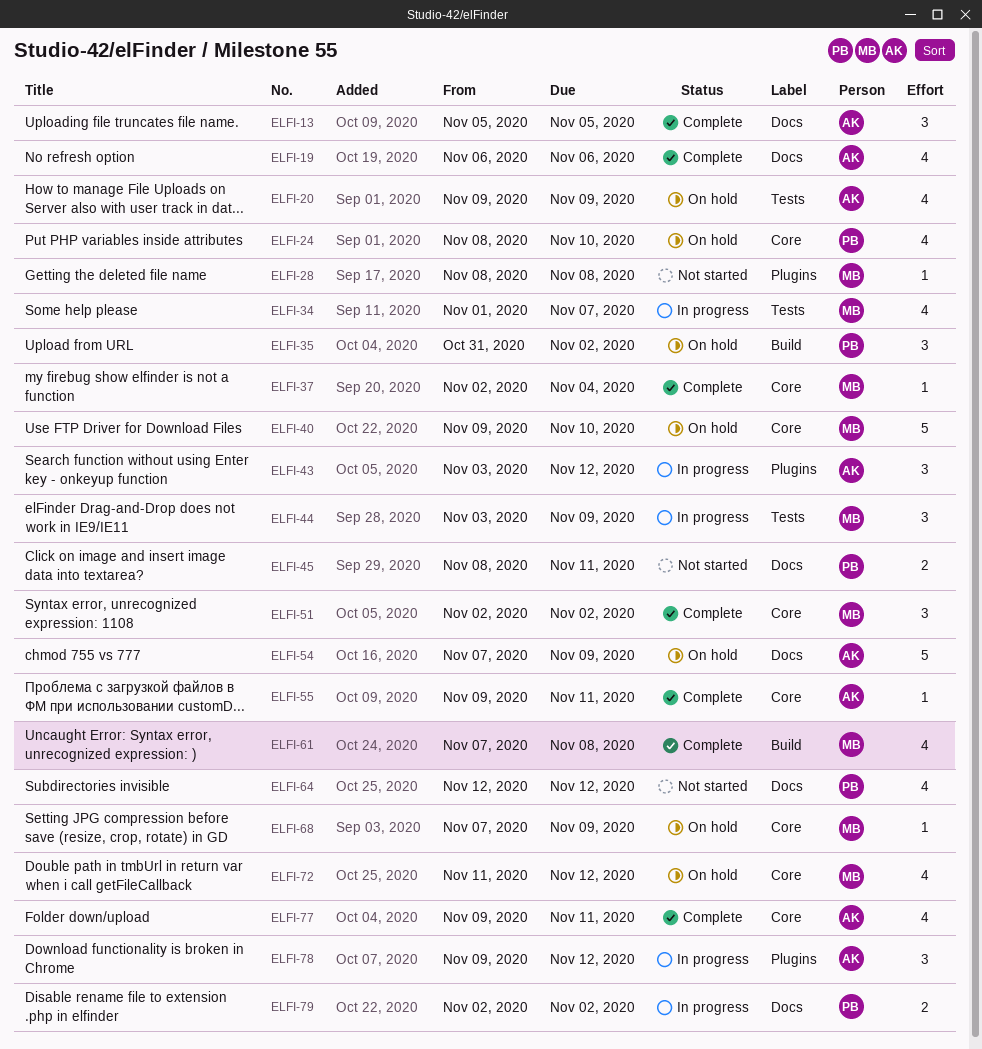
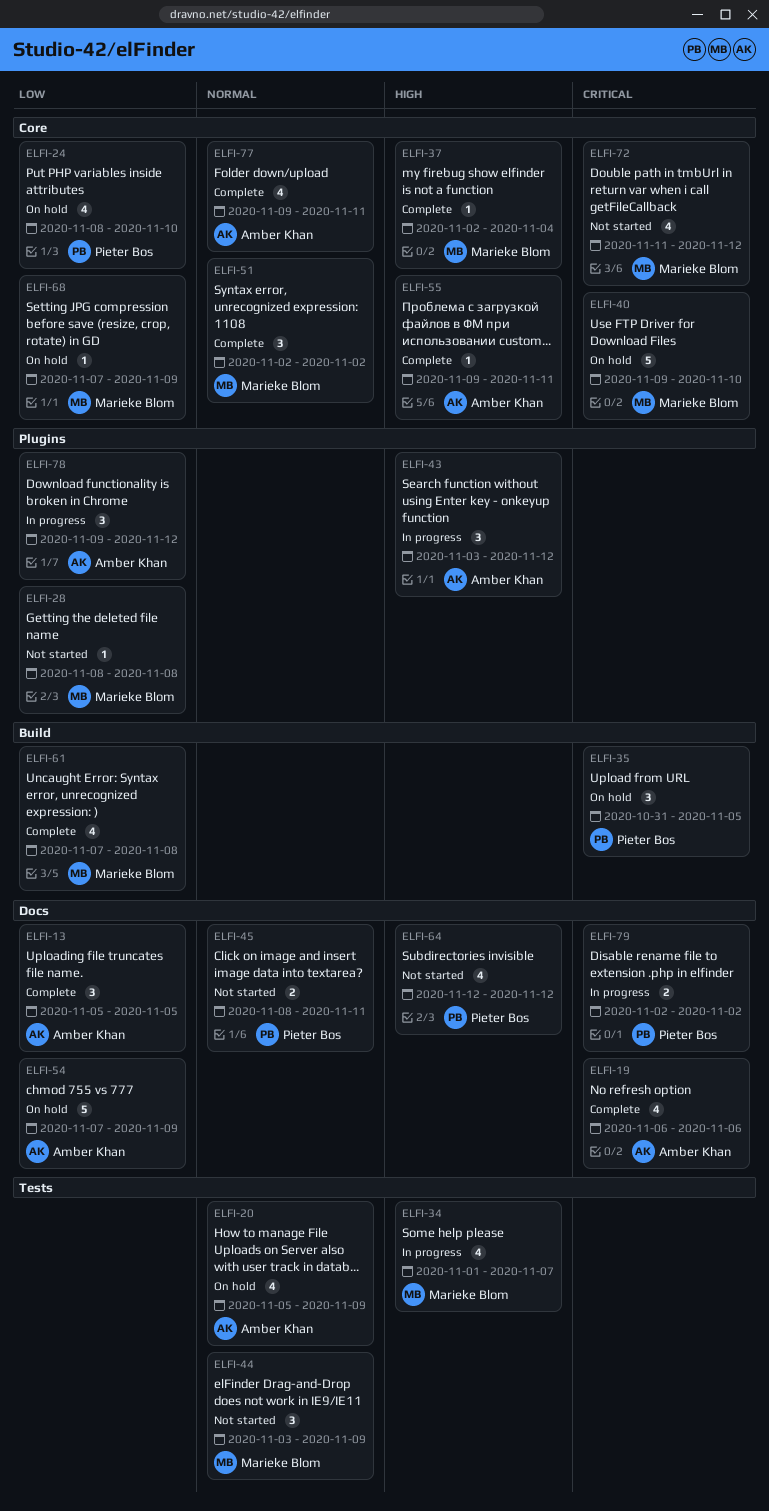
ELFI-20, start: Nov 9 -> Nov 5
ELFI-35, due: Nov 2 -> Nov 5
ELFI-44, status: In progress -> Not started
ELFI-72, status: On hold -> Not started

